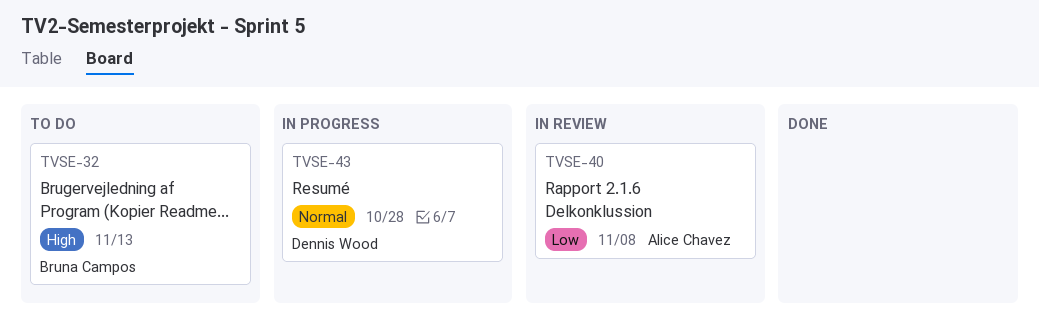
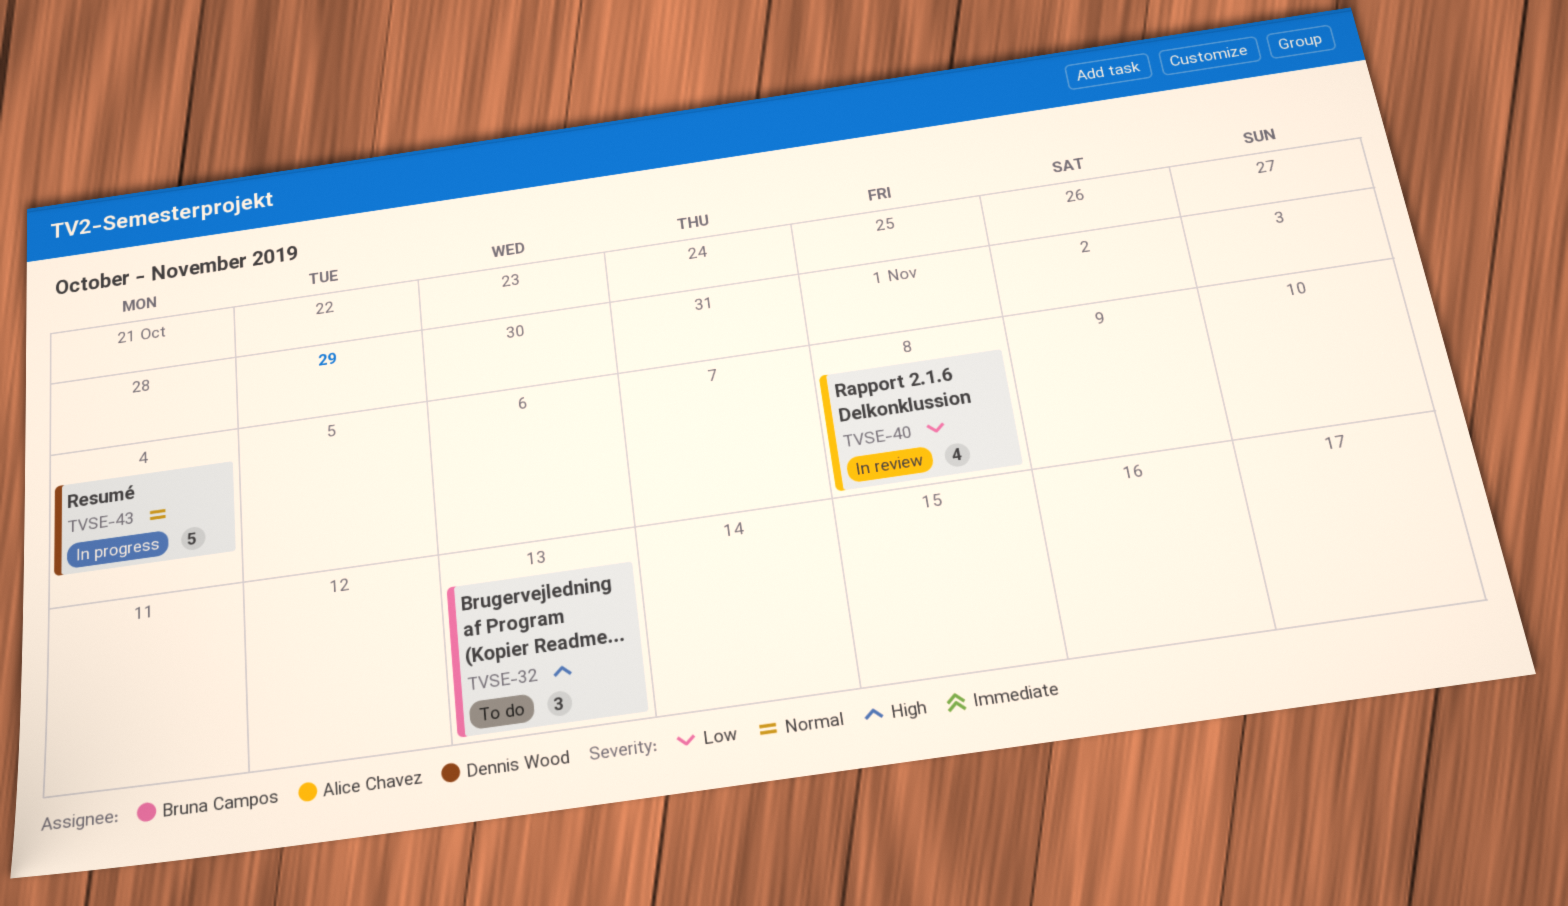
TVSE-43, due: Oct 28 -> Nov 4

